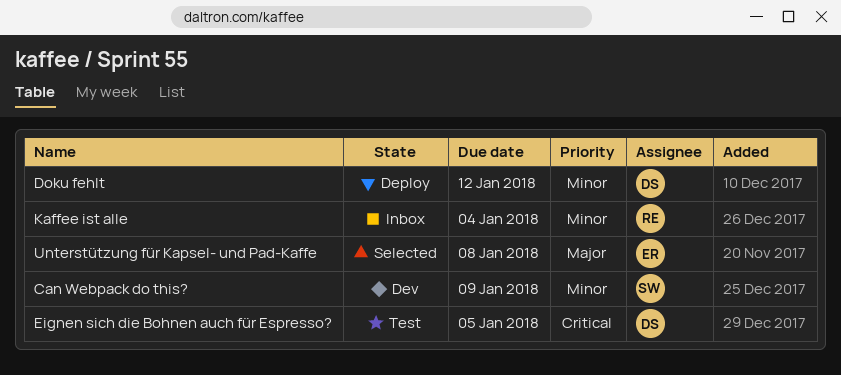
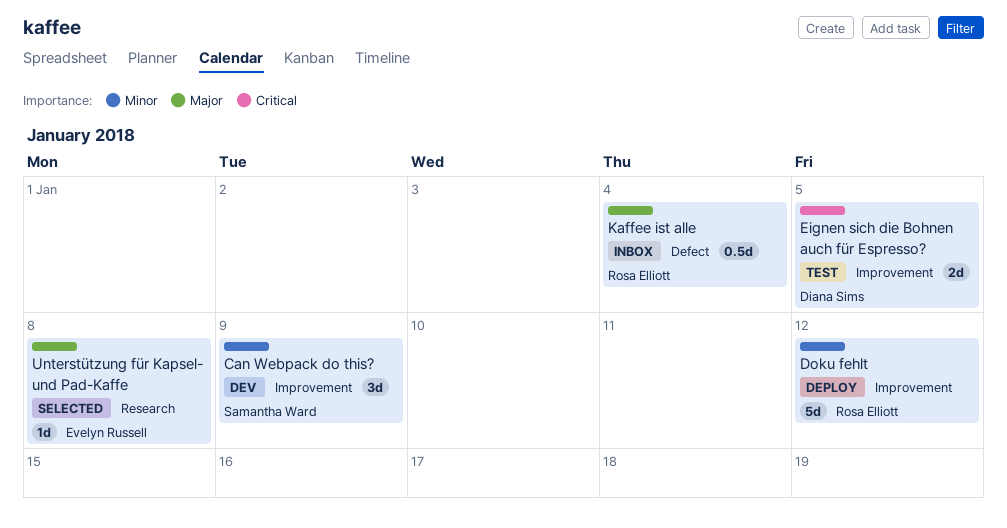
Doku fehlt, owner: Diana Sims -> Rosa Elliott
Kaffee ist alle, priority: Minor -> Major

